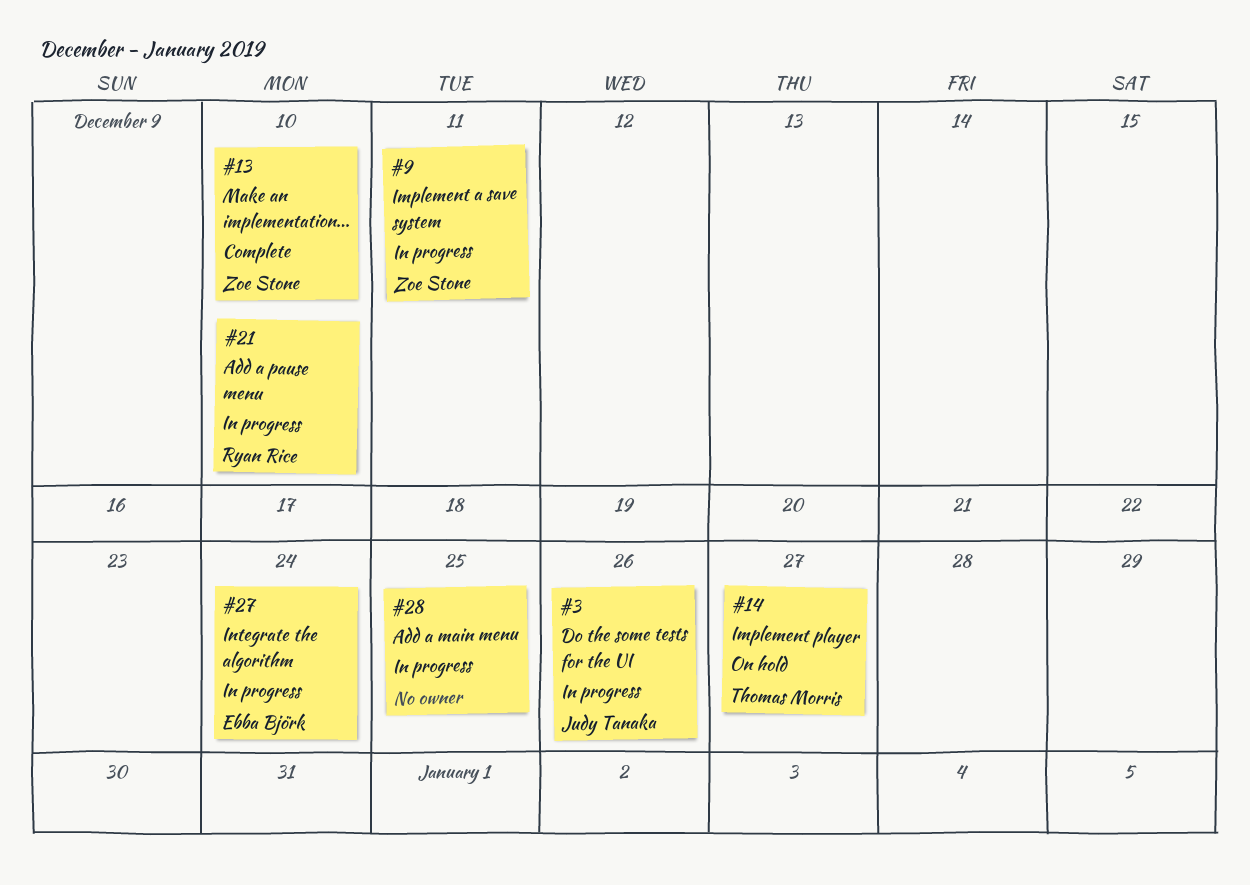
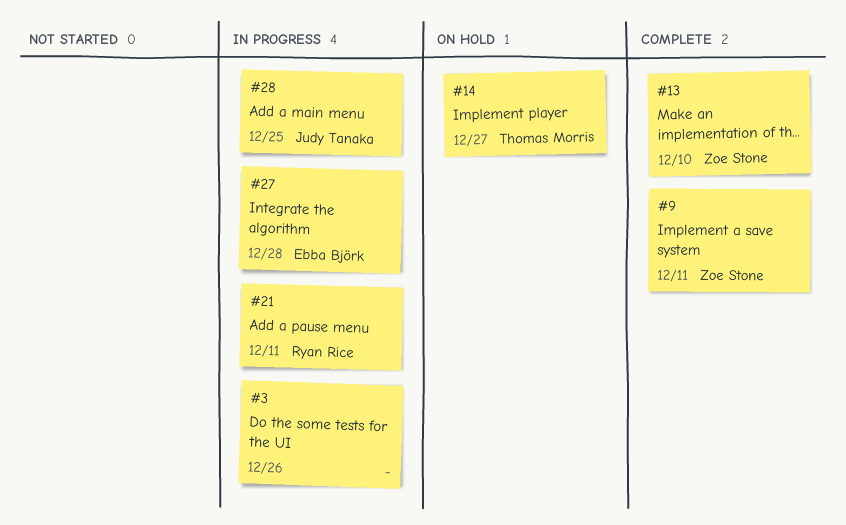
#3, owner: Judy Tanaka -> none
#9, status: In progress -> Complete
#21, due: Dec 10 -> Dec 11
#27, due: Dec 24 -> Dec 28
#28, owner: none -> Judy Tanaka

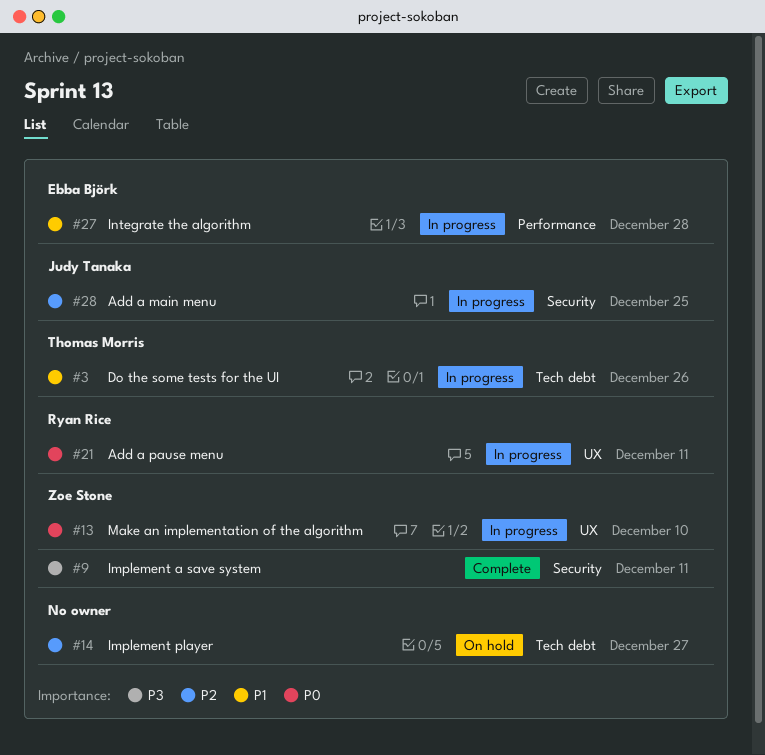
#3, owner: none -> Thomas Morris
#13, status: Complete -> In progress
#14, owner: Thomas Morris -> none

